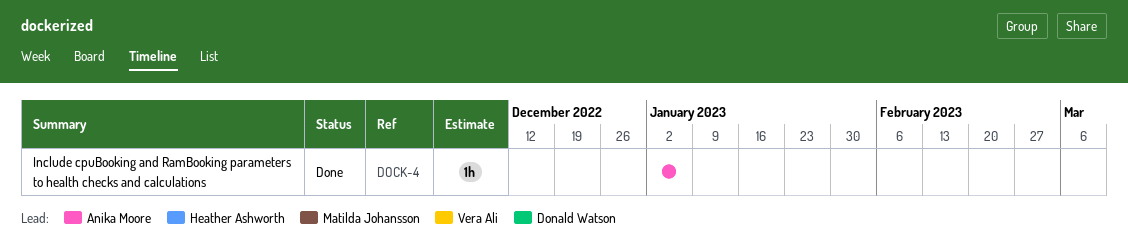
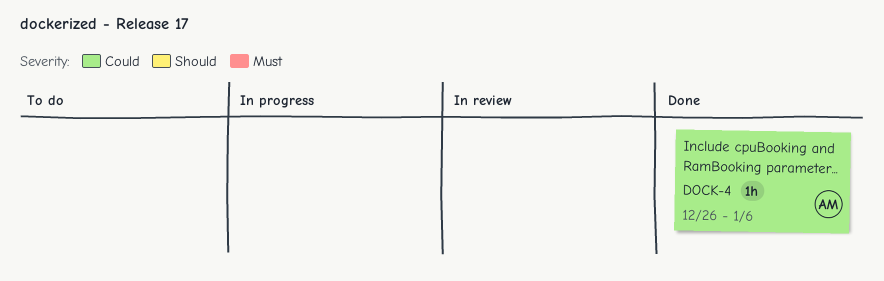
DOCK-4, start: Jan 2 -> Dec 26

